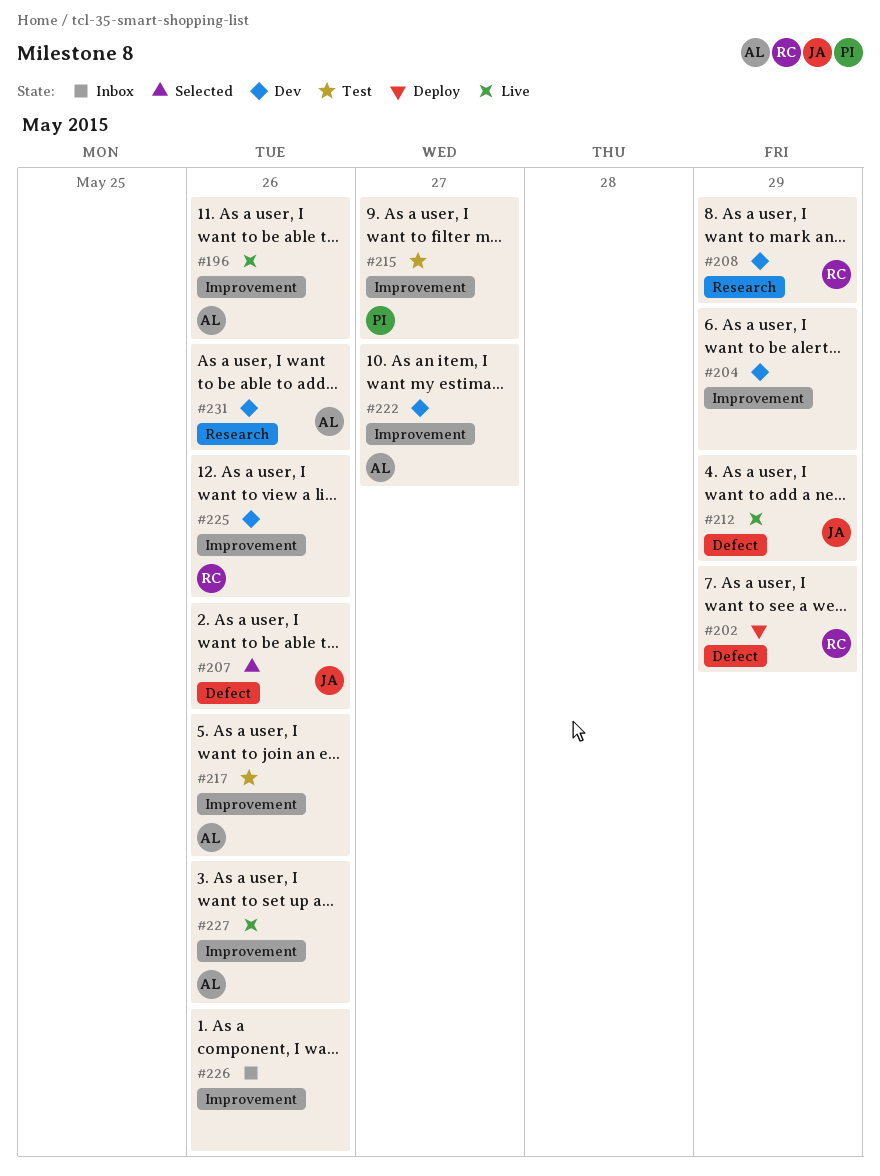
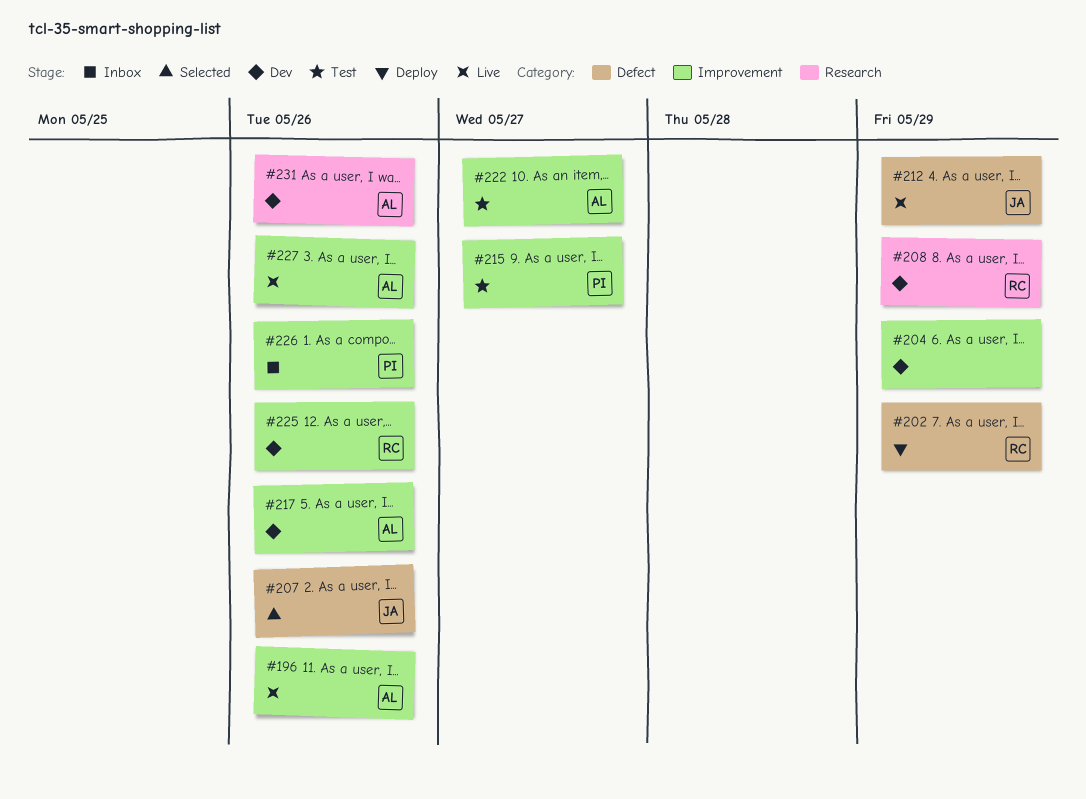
#217, status: Test -> Dev
#222, status: Dev -> Test
#226, owner: none -> PI

